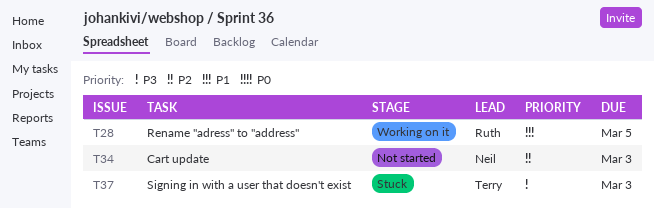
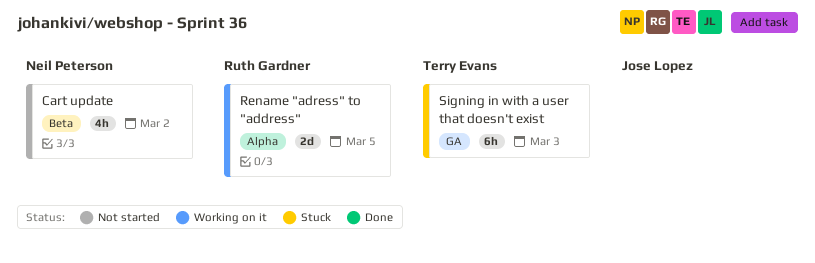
Cart update, due: Mar 3 -> Mar 2

